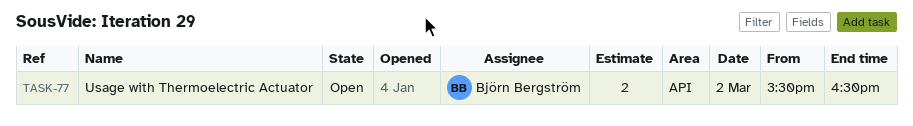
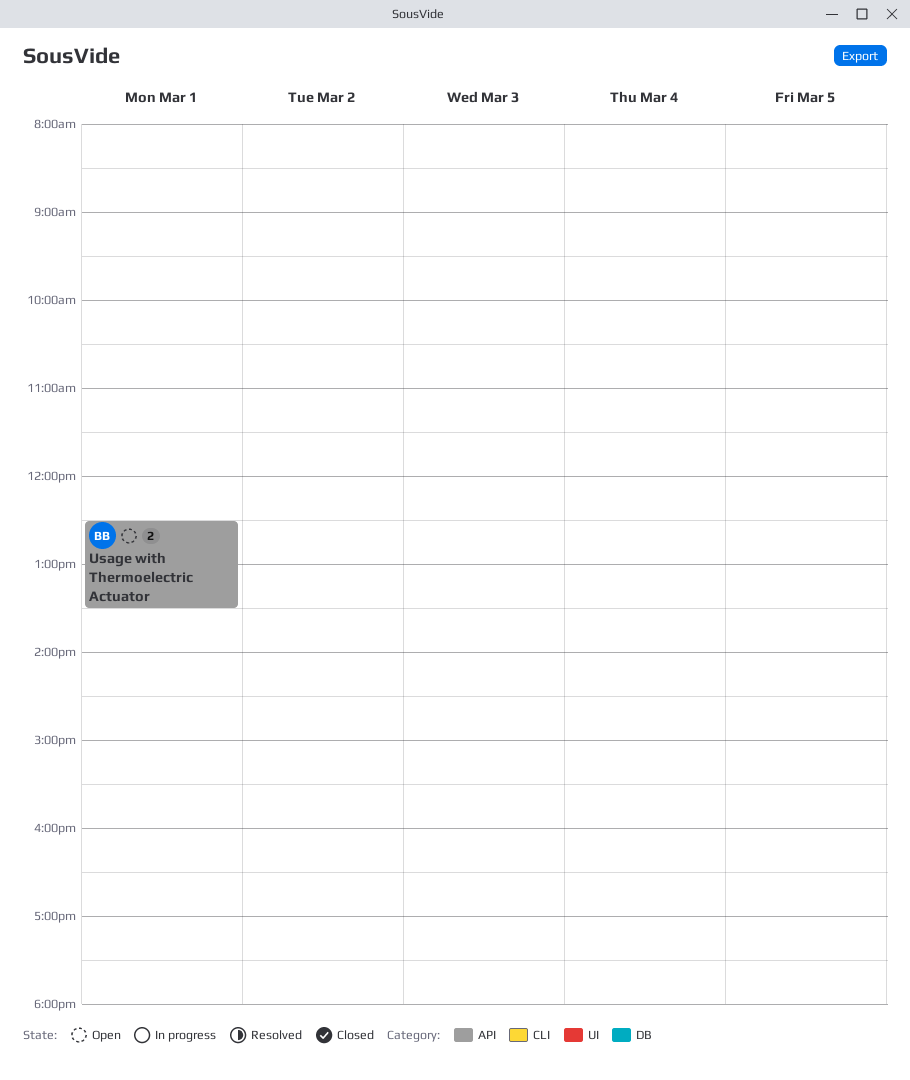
Usage with Thermoelectric Actuator, day: Mar 2 -> Mar 1
Usage with Thermoelectric Actuator, begins: 15:30 -> 12:30
Usage with Thermoelectric Actuator, ends: 16:30 -> 13:30

